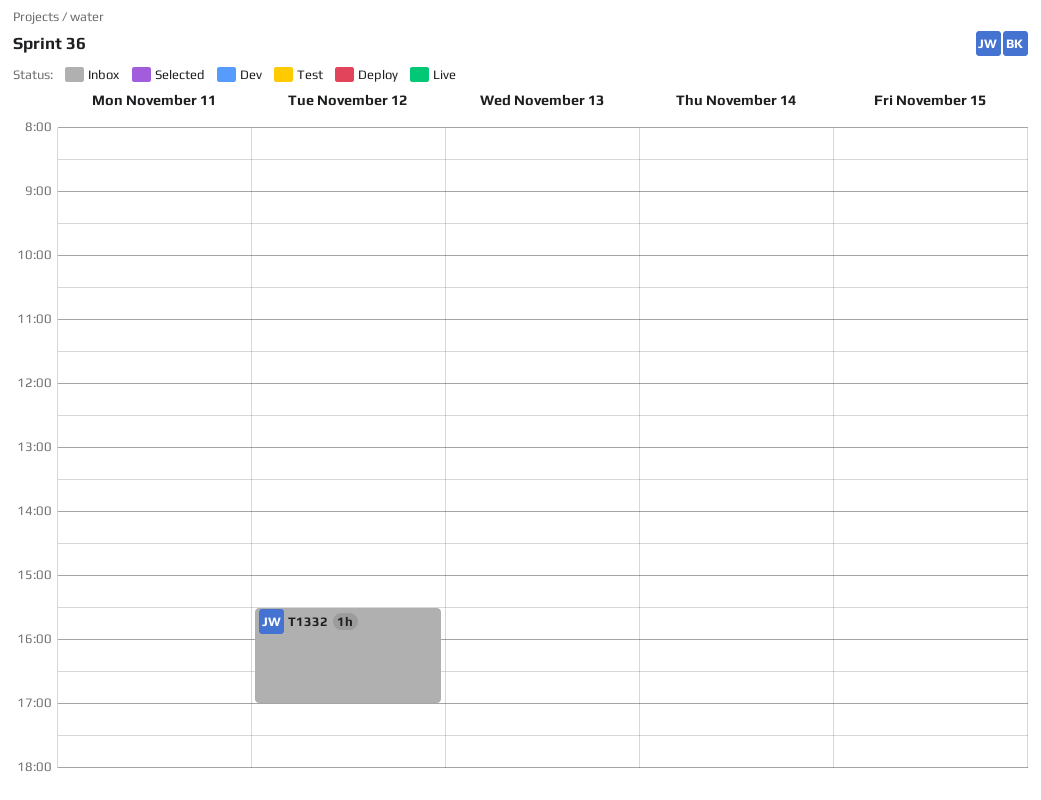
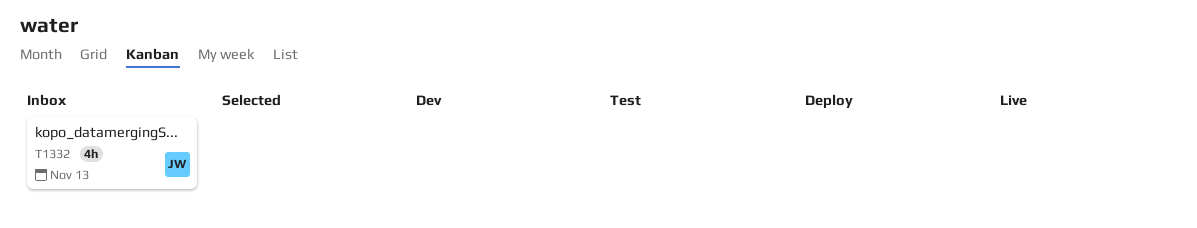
T1332, estimate: 1h -> 4h
T1332, day: Nov 12 -> Nov 13

